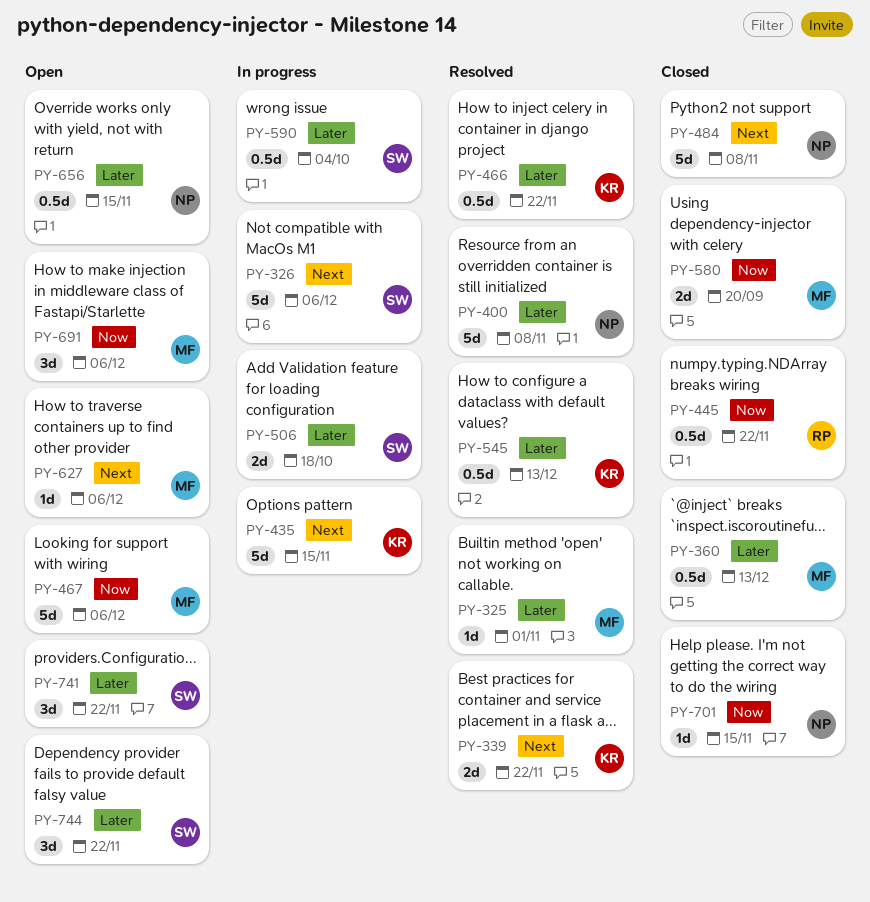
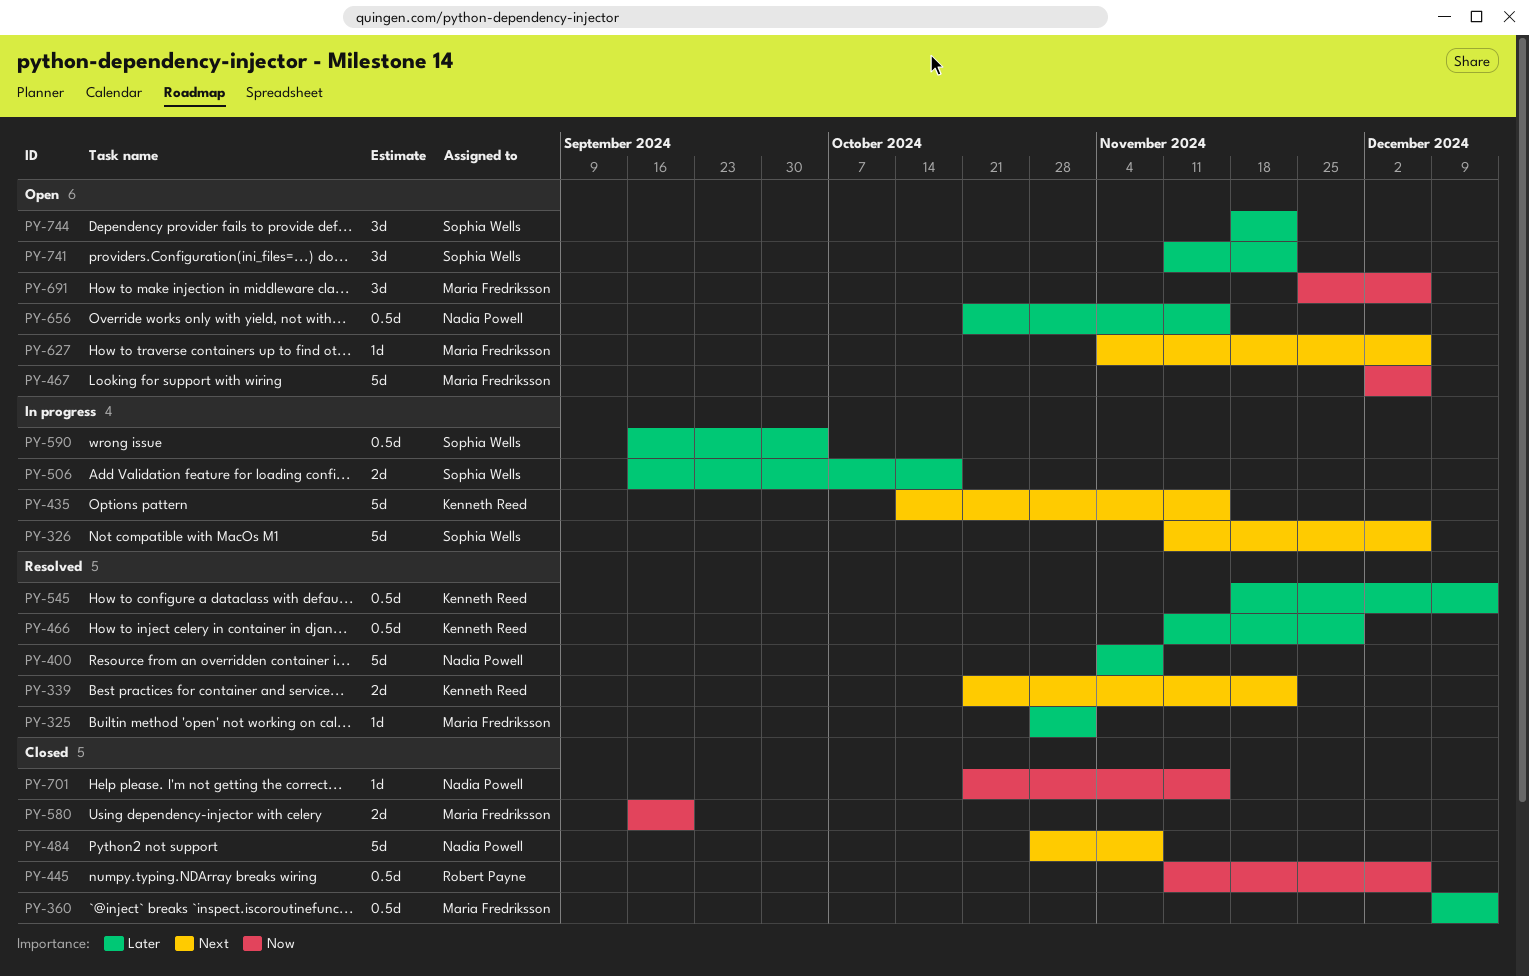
PY-445, due: Nov 22 -> Dec 6
PY-466, due: Nov 22 -> Nov 29

